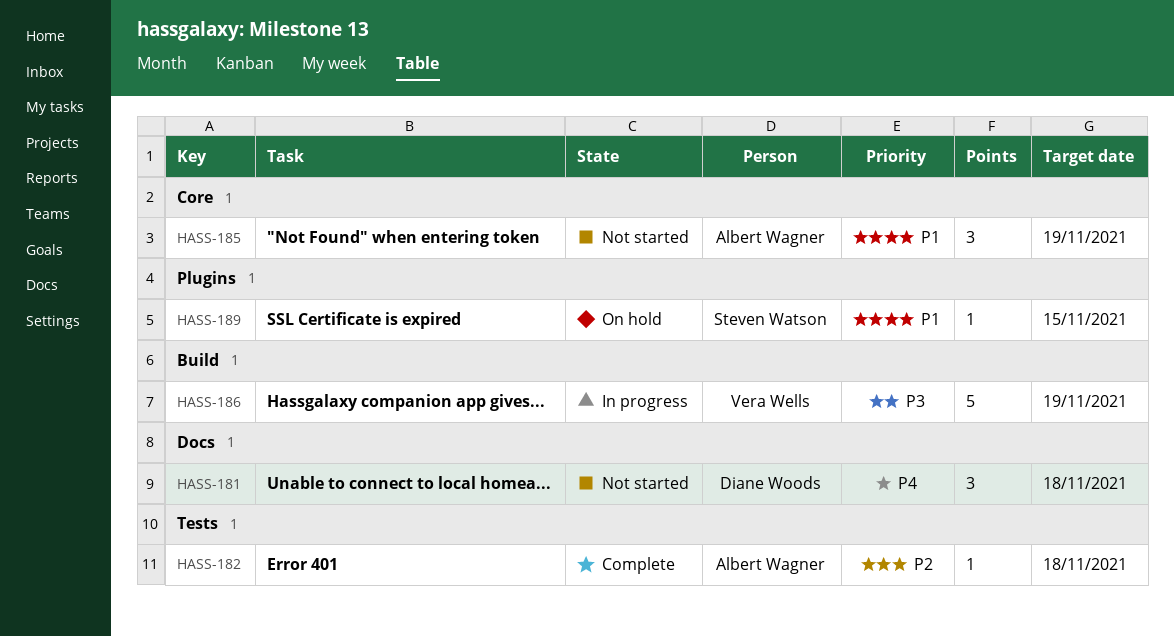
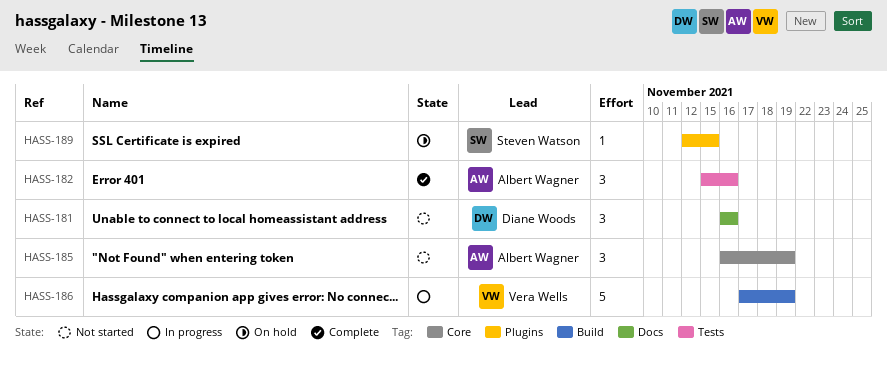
HASS-181, due: Nov 18 -> Nov 16
HASS-182, estimate: 1 -> 3
HASS-182, due: Nov 18 -> Nov 16

